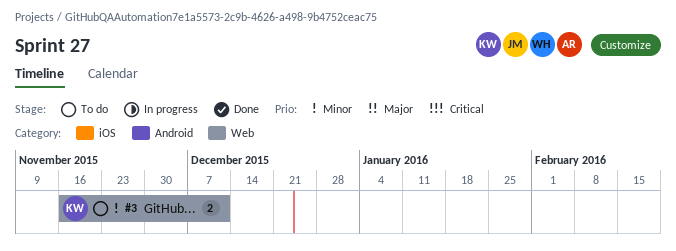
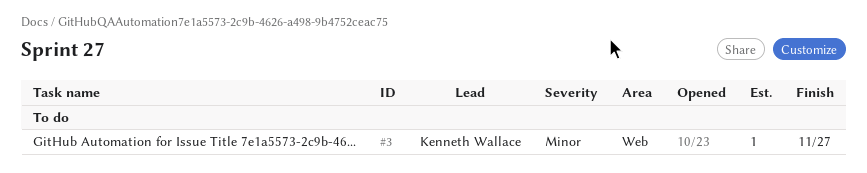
#3, estimate: 2 -> 1
#3, due: Dec 11 -> Nov 27

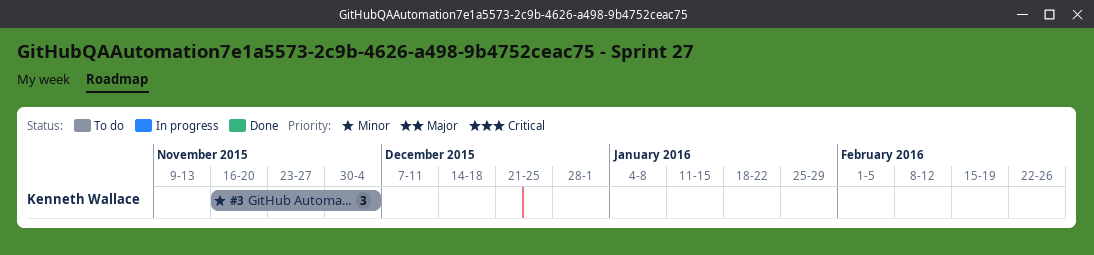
#3, estimate: 1 -> 3
#3, due: Nov 27 -> Dec 4

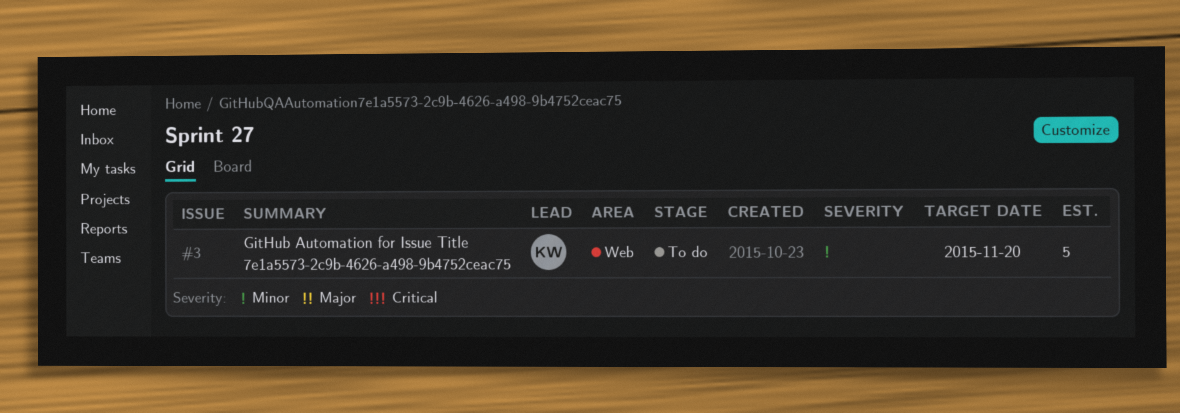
#3, estimate: 3 -> 5
#3, due: Dec 4 -> Nov 20

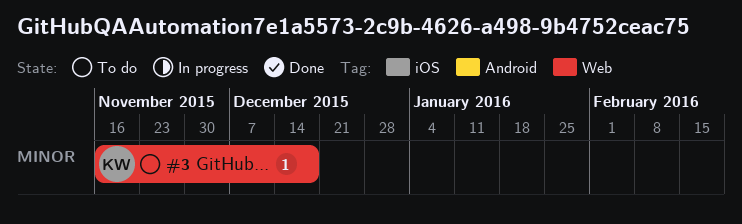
#3, estimate: 5 -> 1
#3, due: Nov 20 -> Dec 18

